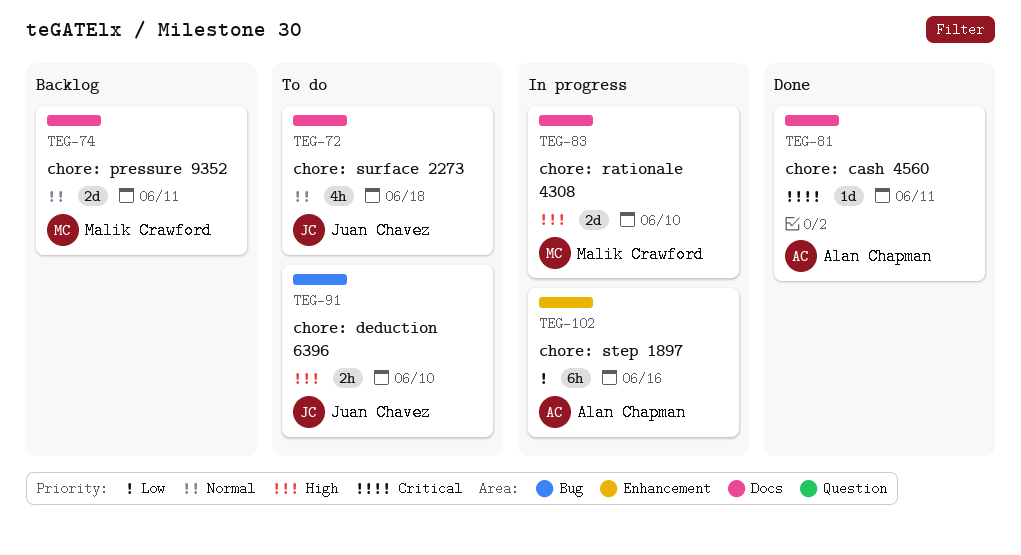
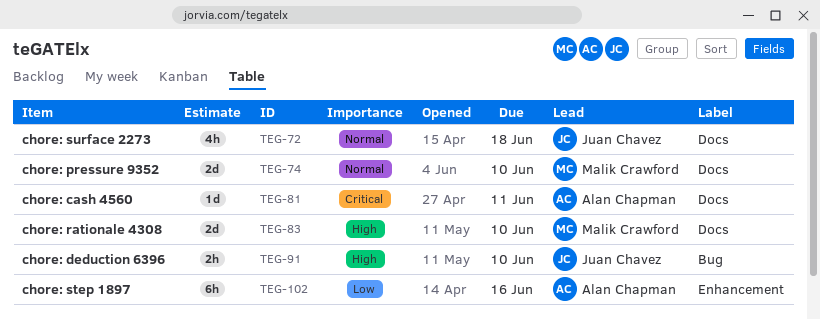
TEG-74, due: Jun 11 -> Jun 10

